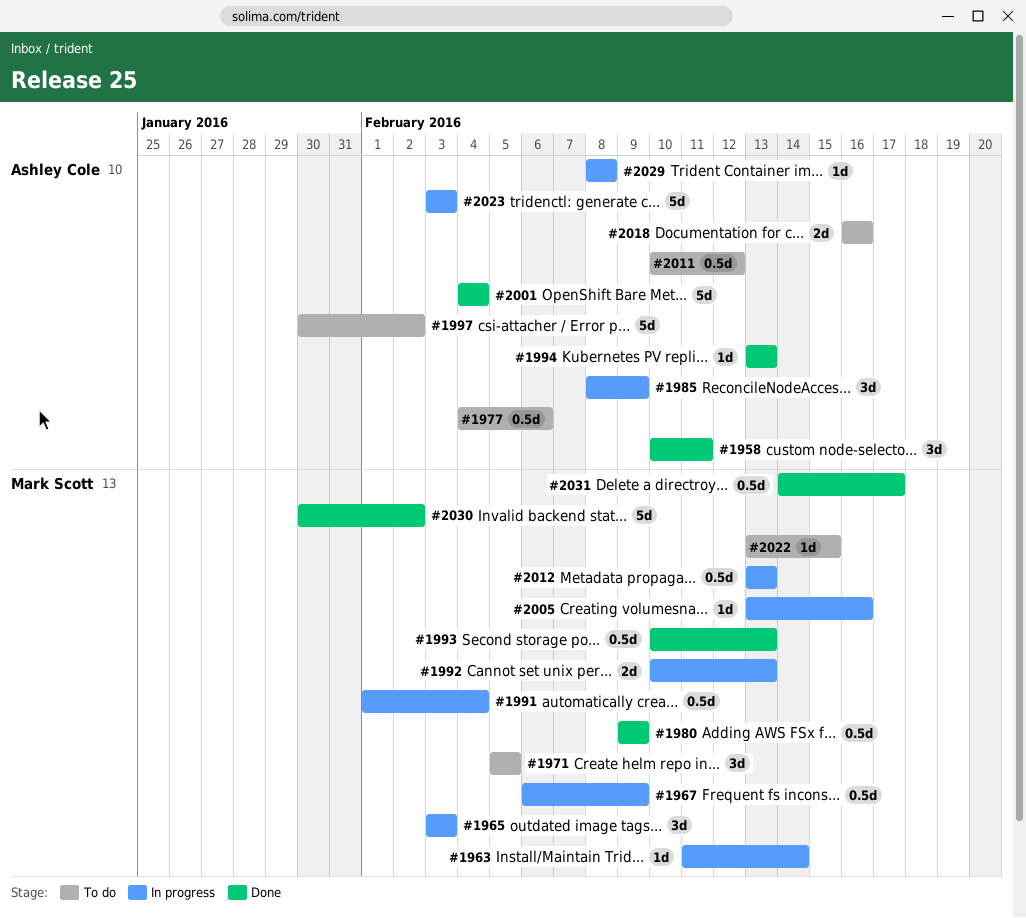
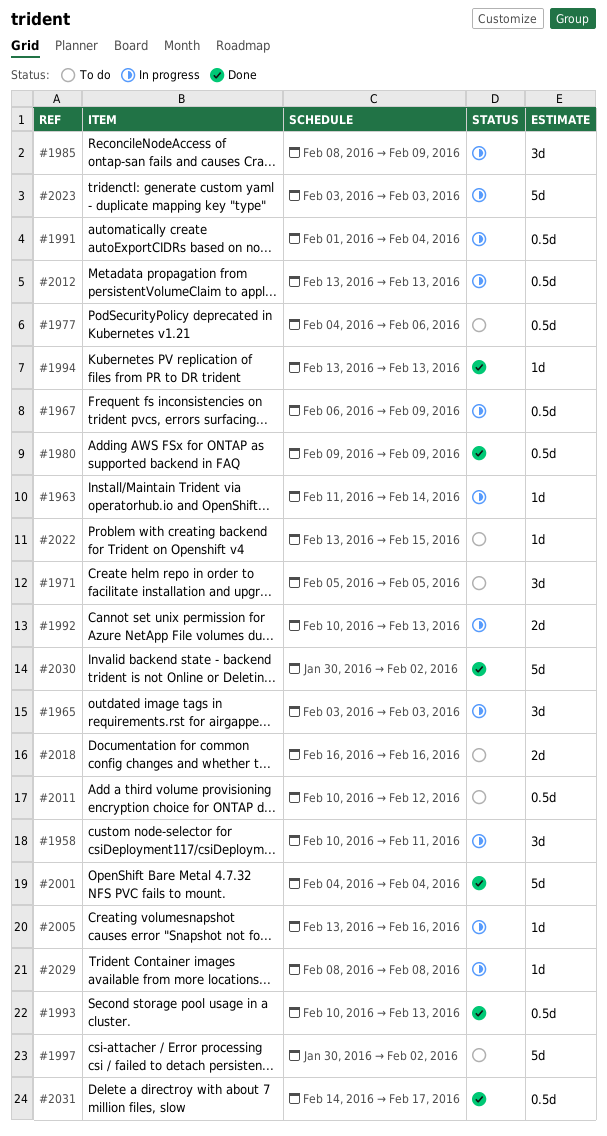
#1958, status: Done -> In progress

